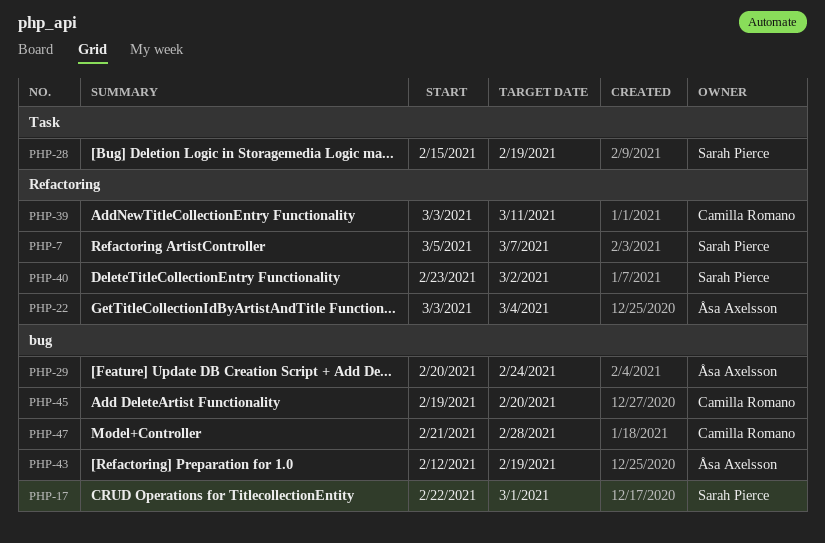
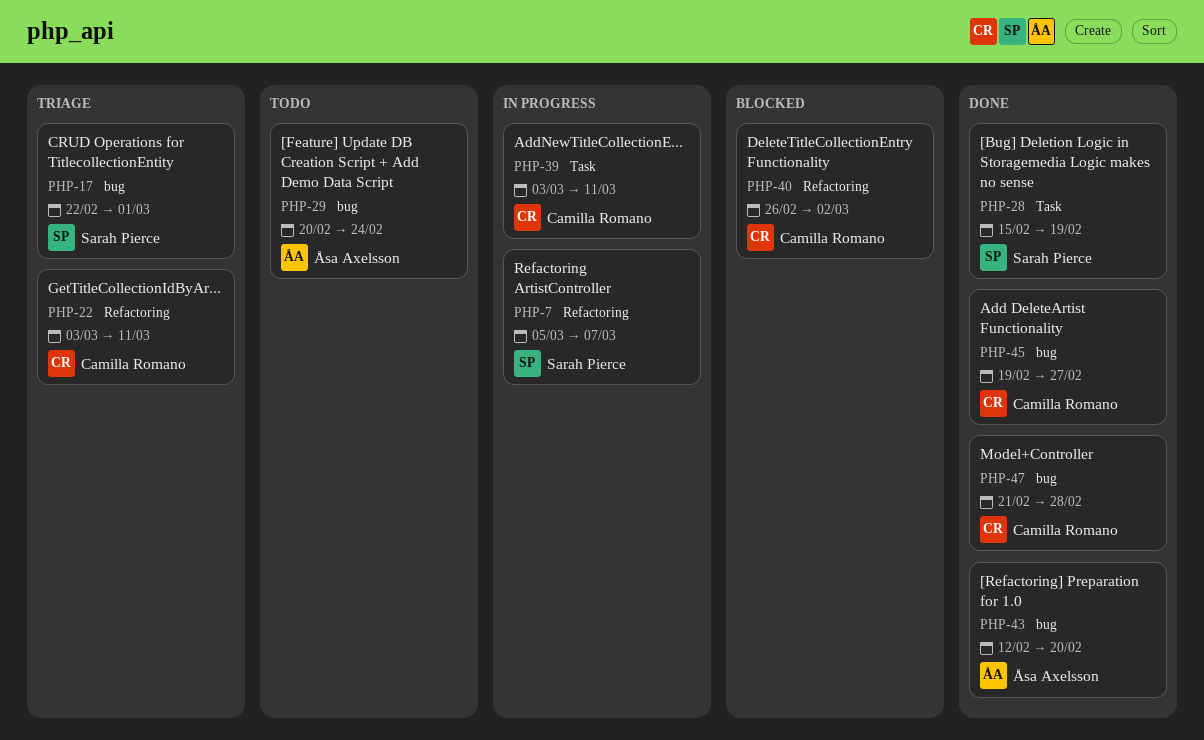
PHP-22, owner: Åsa Axelsson -> Camilla Romano
PHP-22, due: Mar 4 -> Mar 11
PHP-39, label: Refactoring -> Task
PHP-40, owner: Sarah Pierce -> Camilla Romano
PHP-40, start: Feb 23 -> Feb 26
PHP-43, due: Feb 19 -> Feb 20
PHP-45, due: Feb 20 -> Feb 27

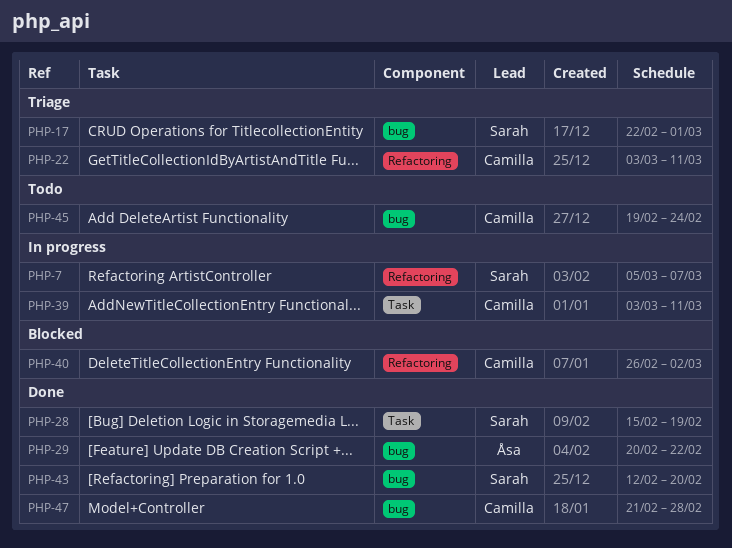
PHP-29, status: Todo -> Done
PHP-29, due: Feb 24 -> Feb 22
PHP-43, owner: Åsa Axelsson -> Sarah Pierce
PHP-45, status: Done -> Todo
PHP-45, due: Feb 27 -> Feb 24

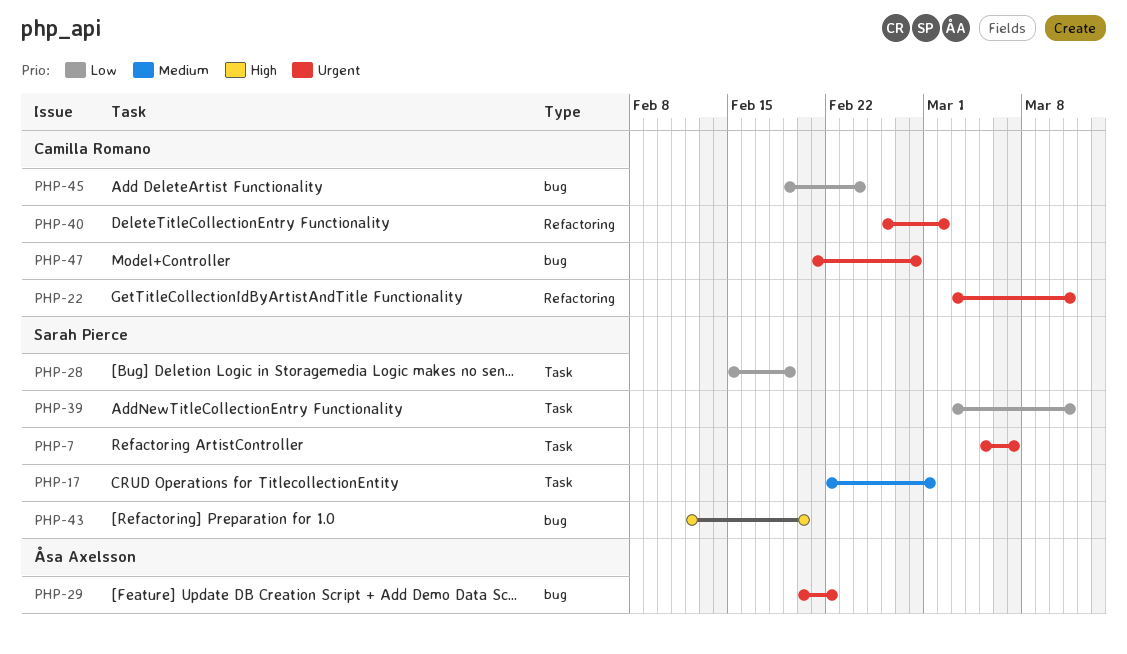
PHP-7, label: Refactoring -> Task
PHP-17, label: bug -> Task
PHP-39, owner: Camilla Romano -> Sarah Pierce

